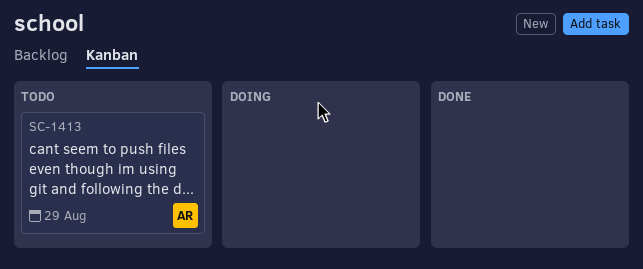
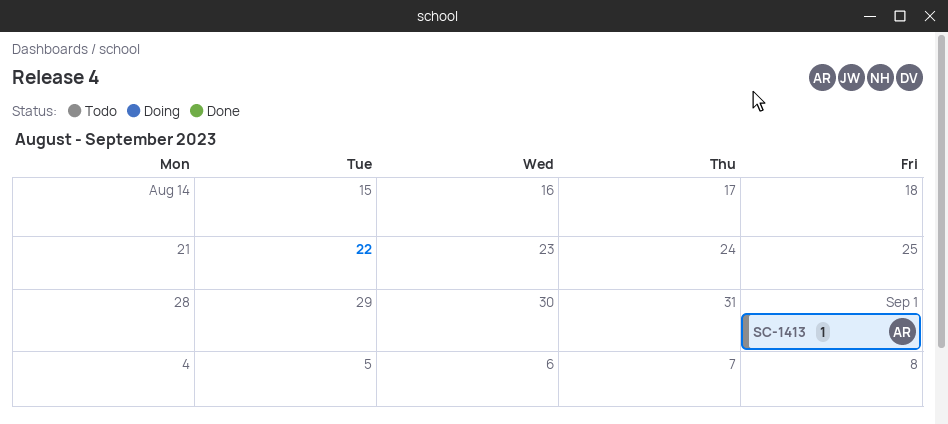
SC-1413, due: Aug 29 -> Sep 1

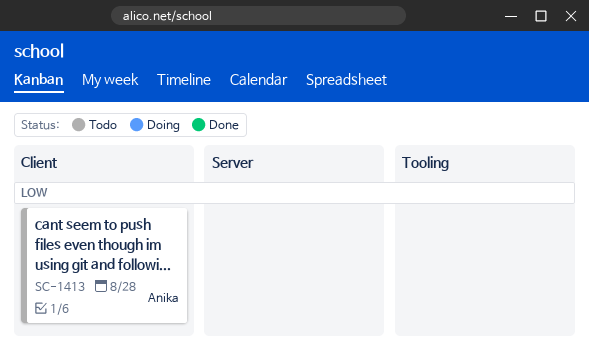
SC-1413, due: Sep 1 -> Aug 28

